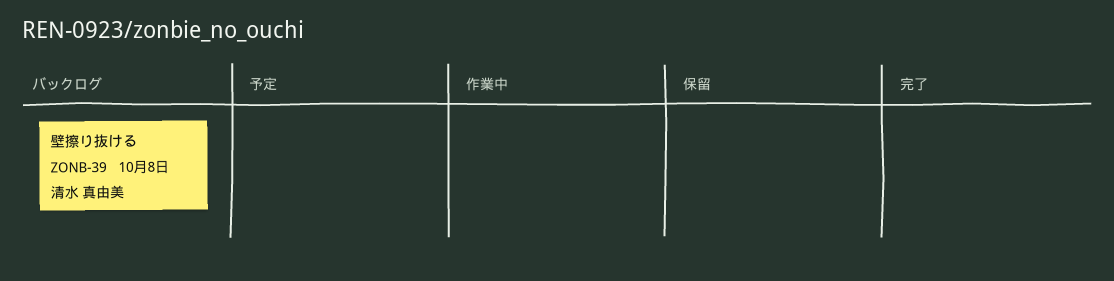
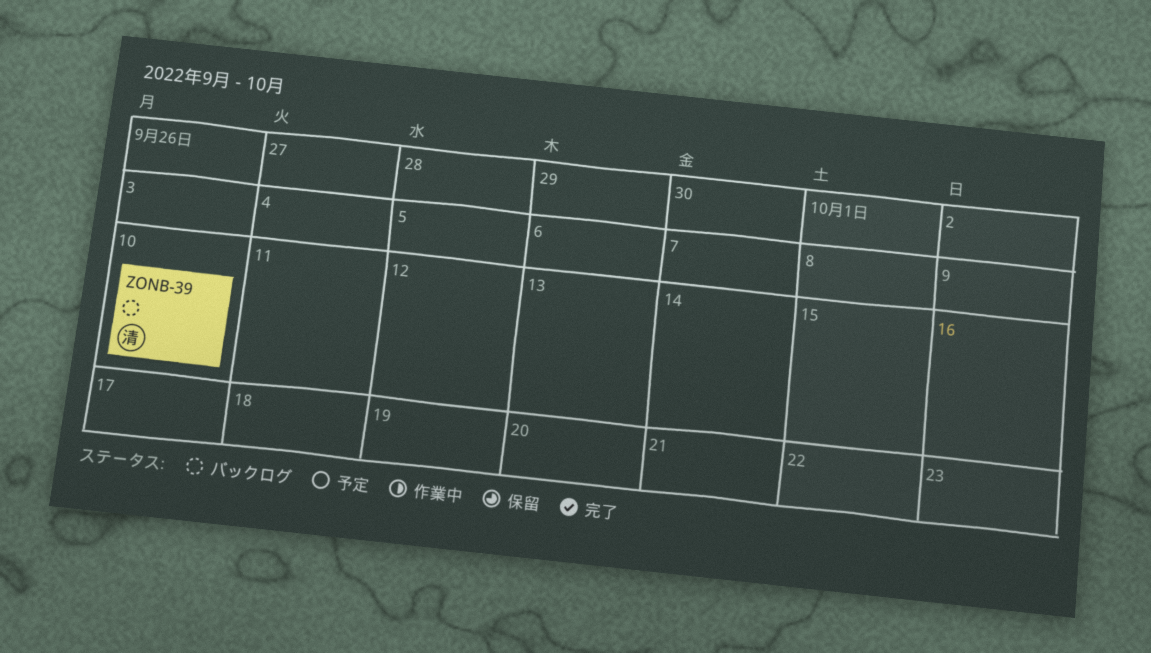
ZONB-39, due: Oct 8 -> Oct 10

